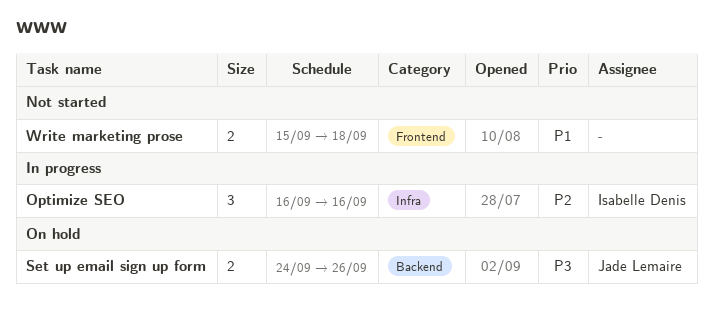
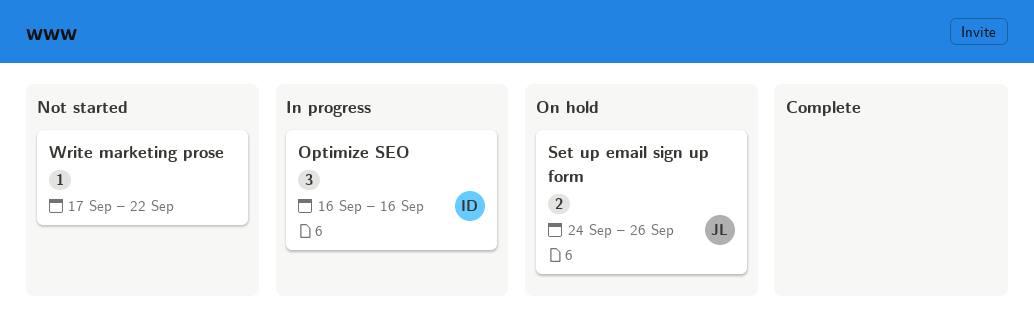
Write marketing prose, estimate: 2 -> 1
Write marketing prose, start: Sep 15 -> Sep 17
Write marketing prose, due: Sep 18 -> Sep 22

